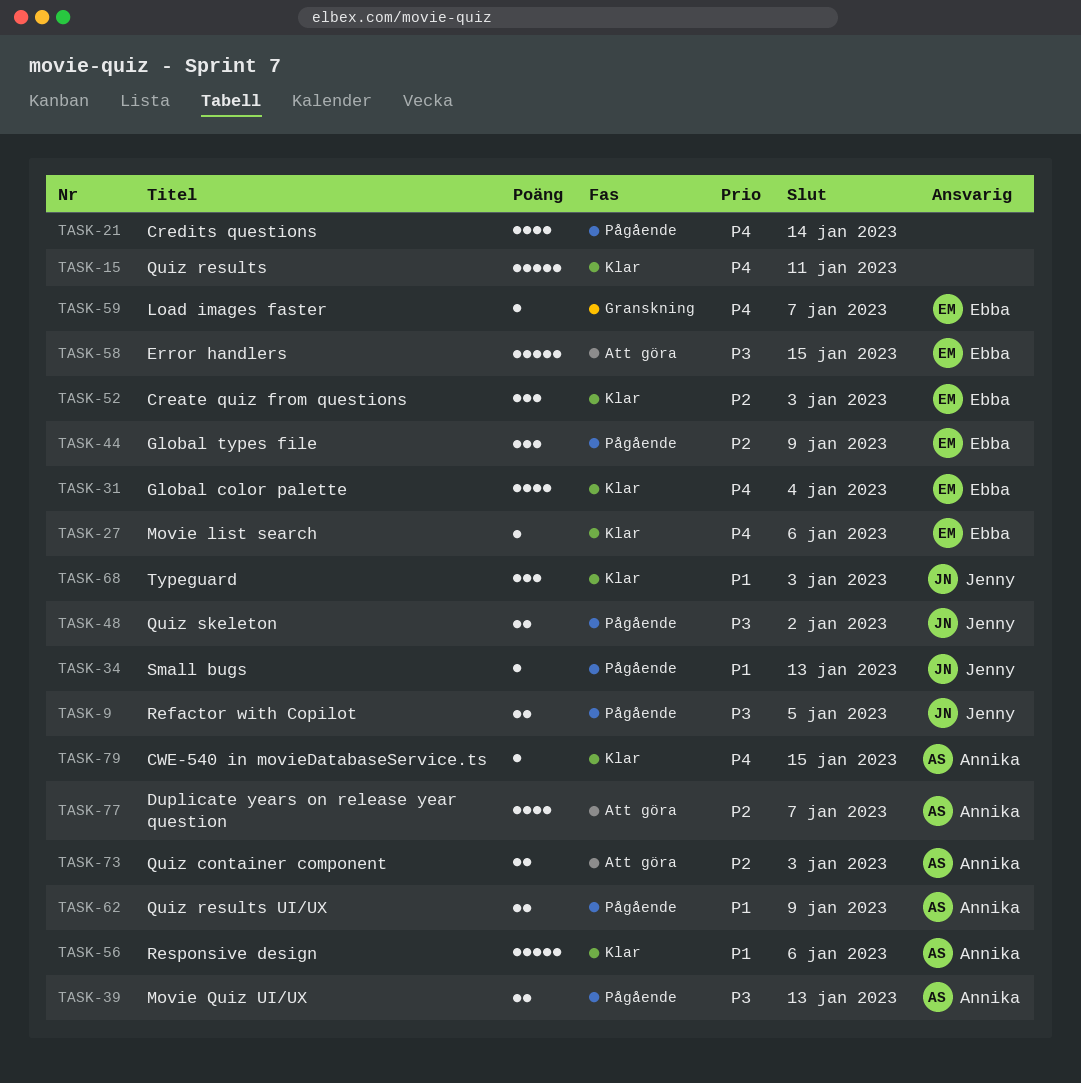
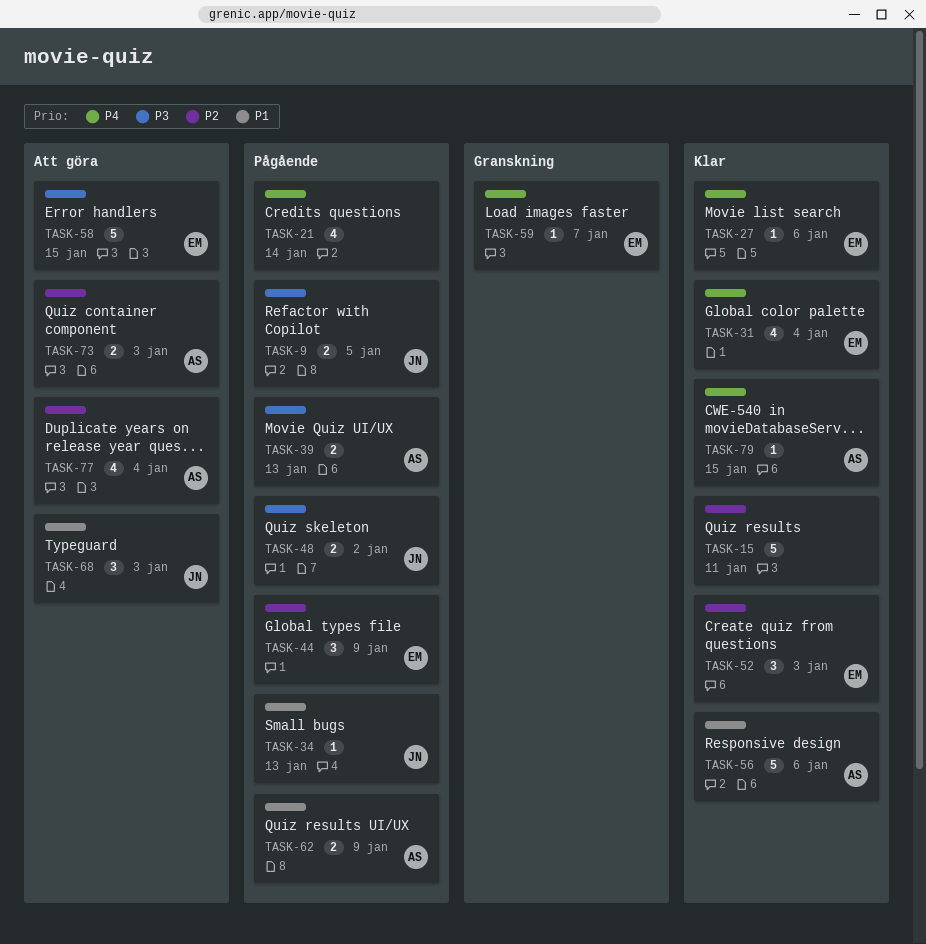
TASK-15, priority: P4 -> P2
TASK-68, status: Klar -> Att göra
TASK-77, due: Jan 7 -> Jan 4

